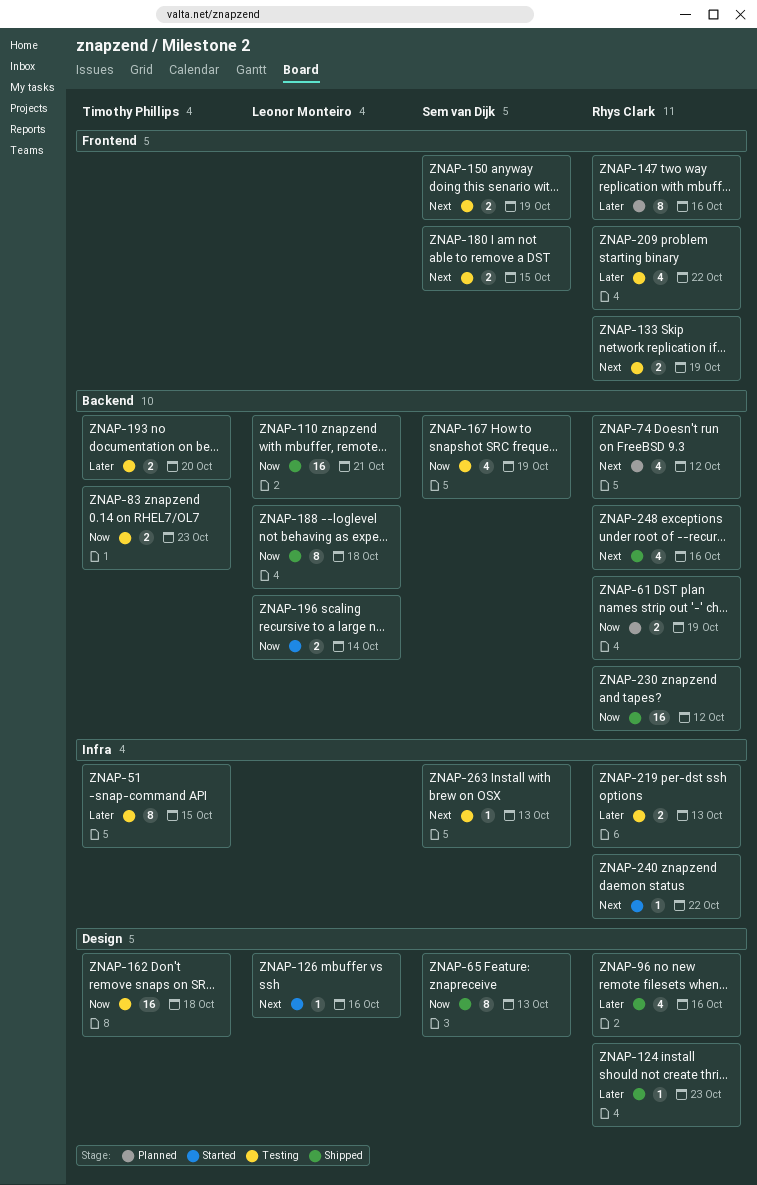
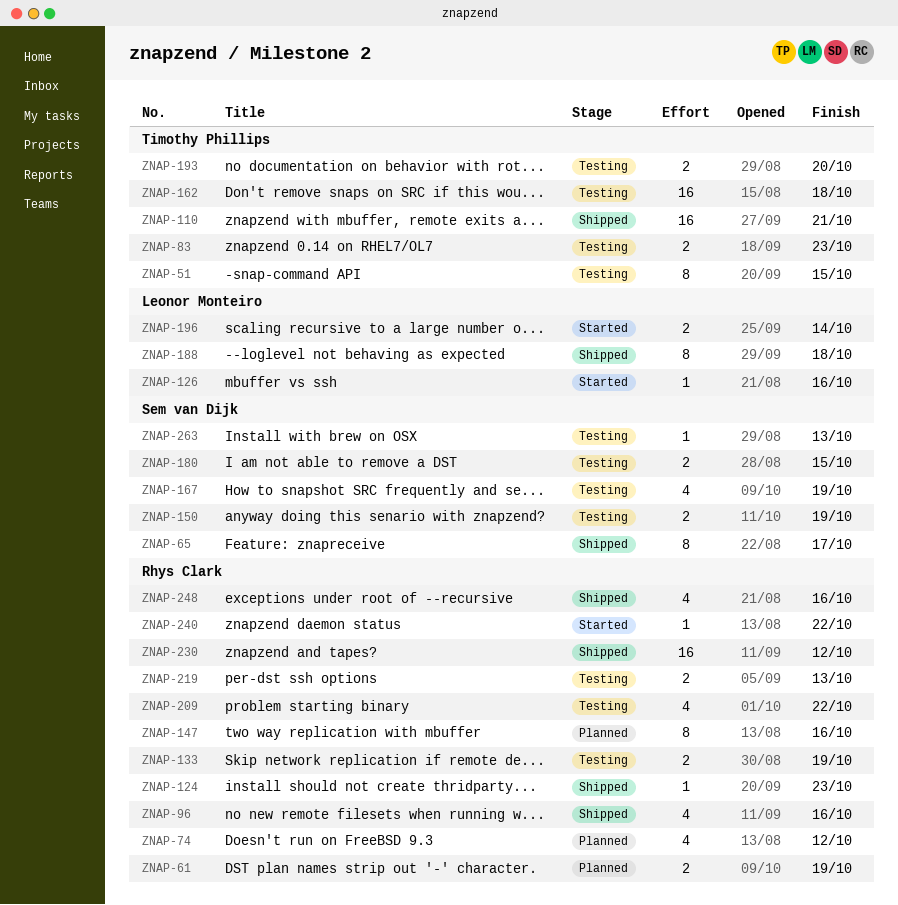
ZNAP-65, due: Oct 13 -> Oct 17
ZNAP-110, owner: Leonor Monteiro -> Timothy Phillips

